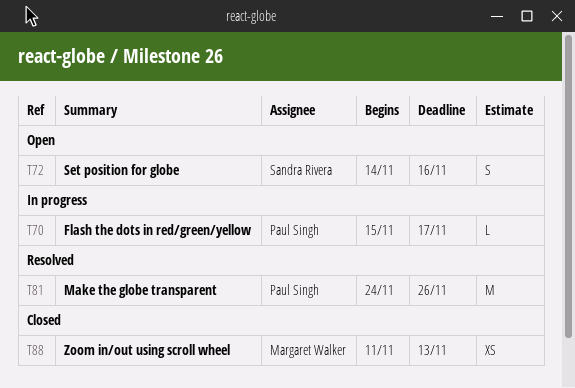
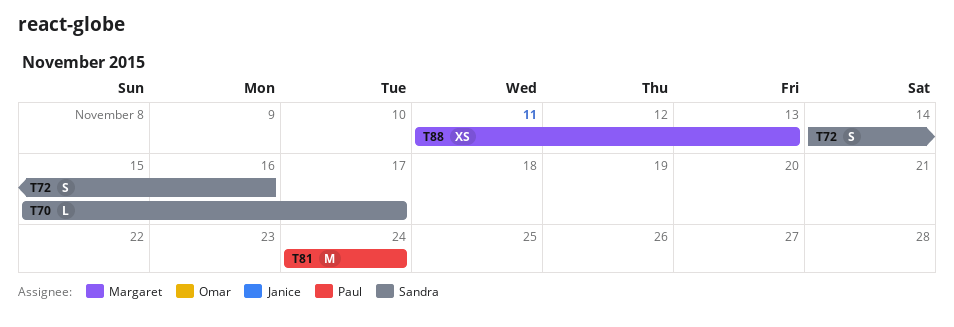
T70, owner: Paul Singh -> Sandra Rivera
T81, due: Nov 26 -> Nov 24

